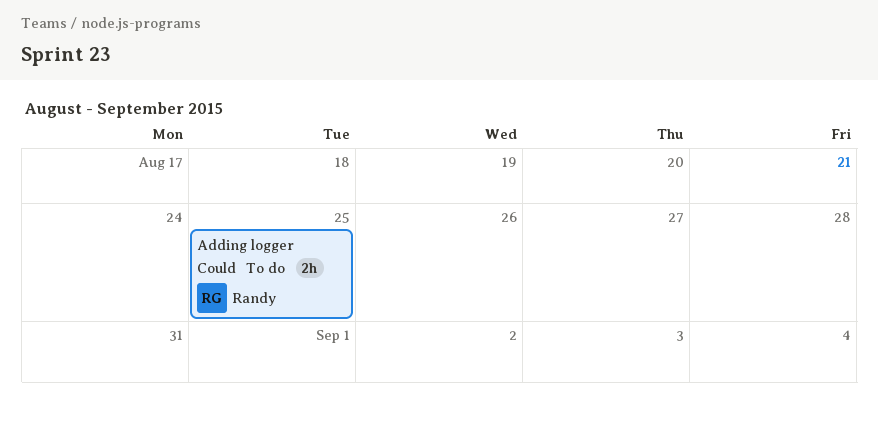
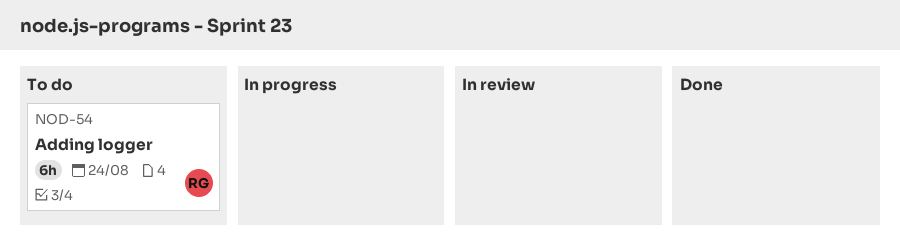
Adding logger, estimate: 2h -> 6h
Adding logger, due: Aug 25 -> Aug 24

